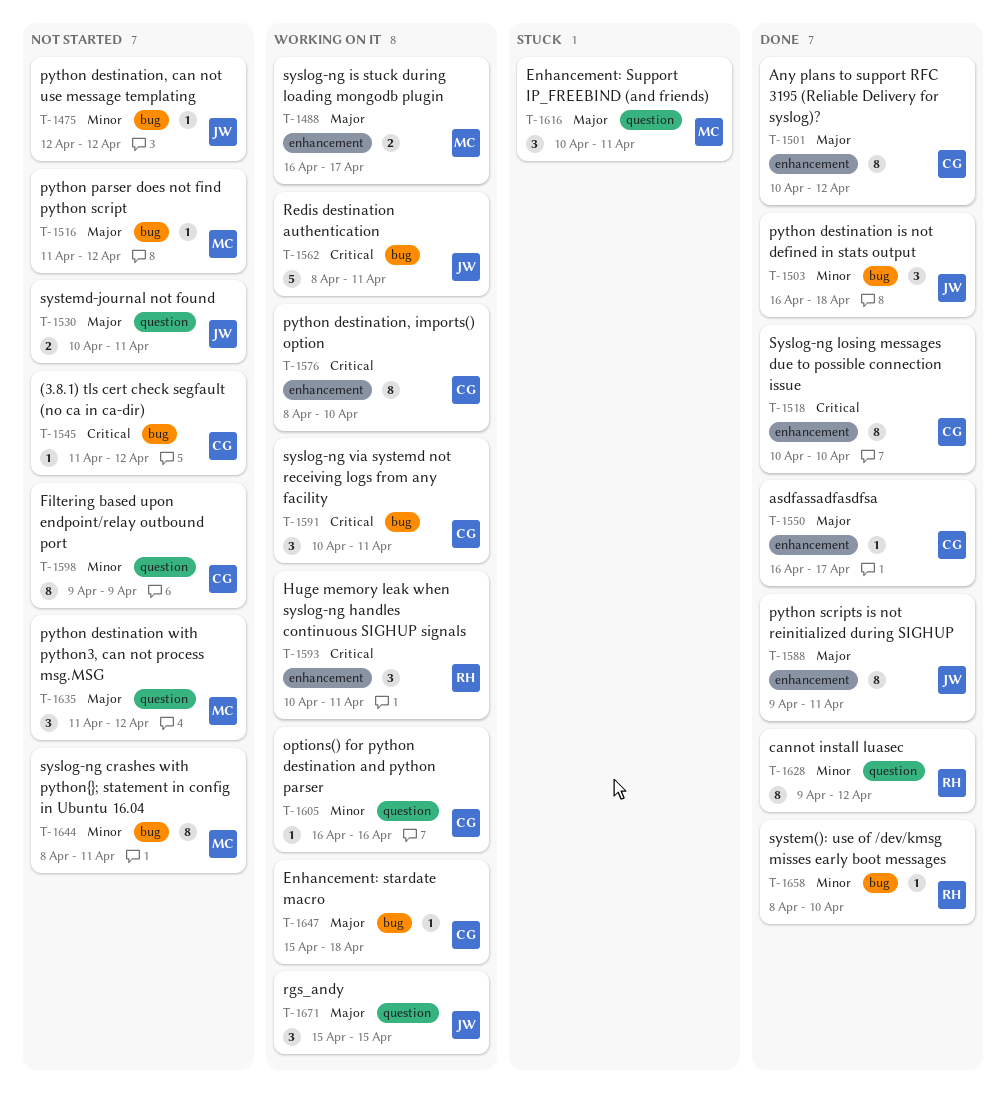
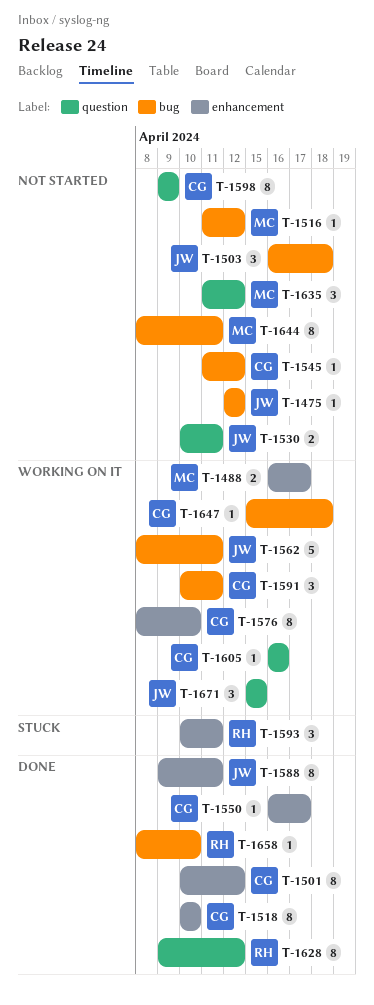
T-1503, status: Done -> Not started
T-1593, status: Working on it -> Stuck
T-1616: present -> none

